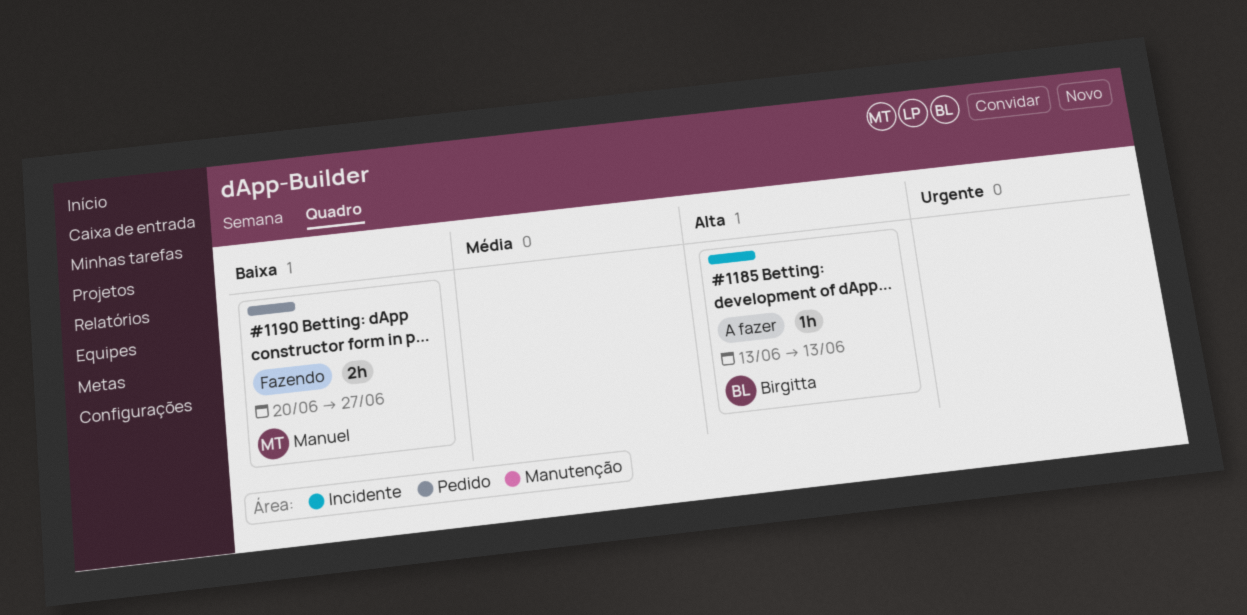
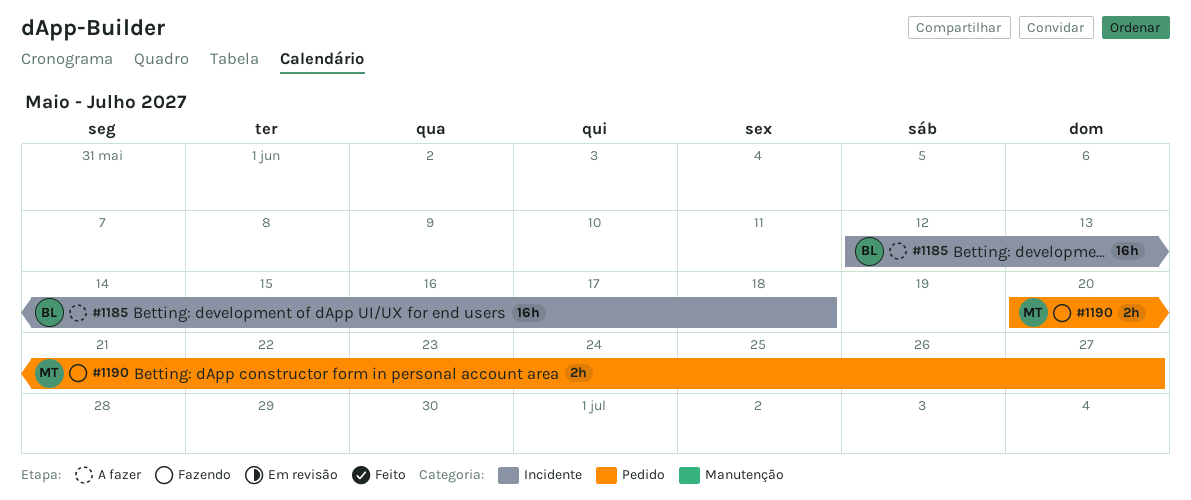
#1185, estimate: 1h -> 16h
#1185, start: Jun 13 -> Jun 12
#1185, due: Jun 13 -> Jun 18

